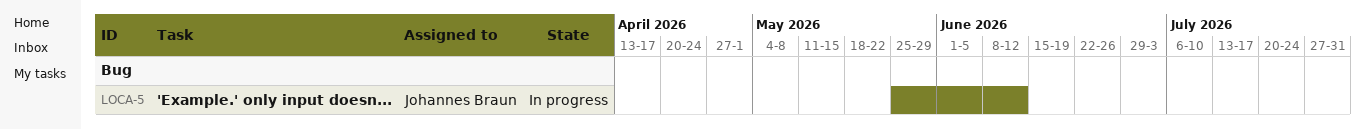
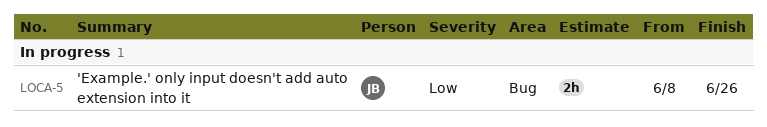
LOCA-5, start: May 25 -> Jun 8
LOCA-5, due: Jun 12 -> Jun 26

